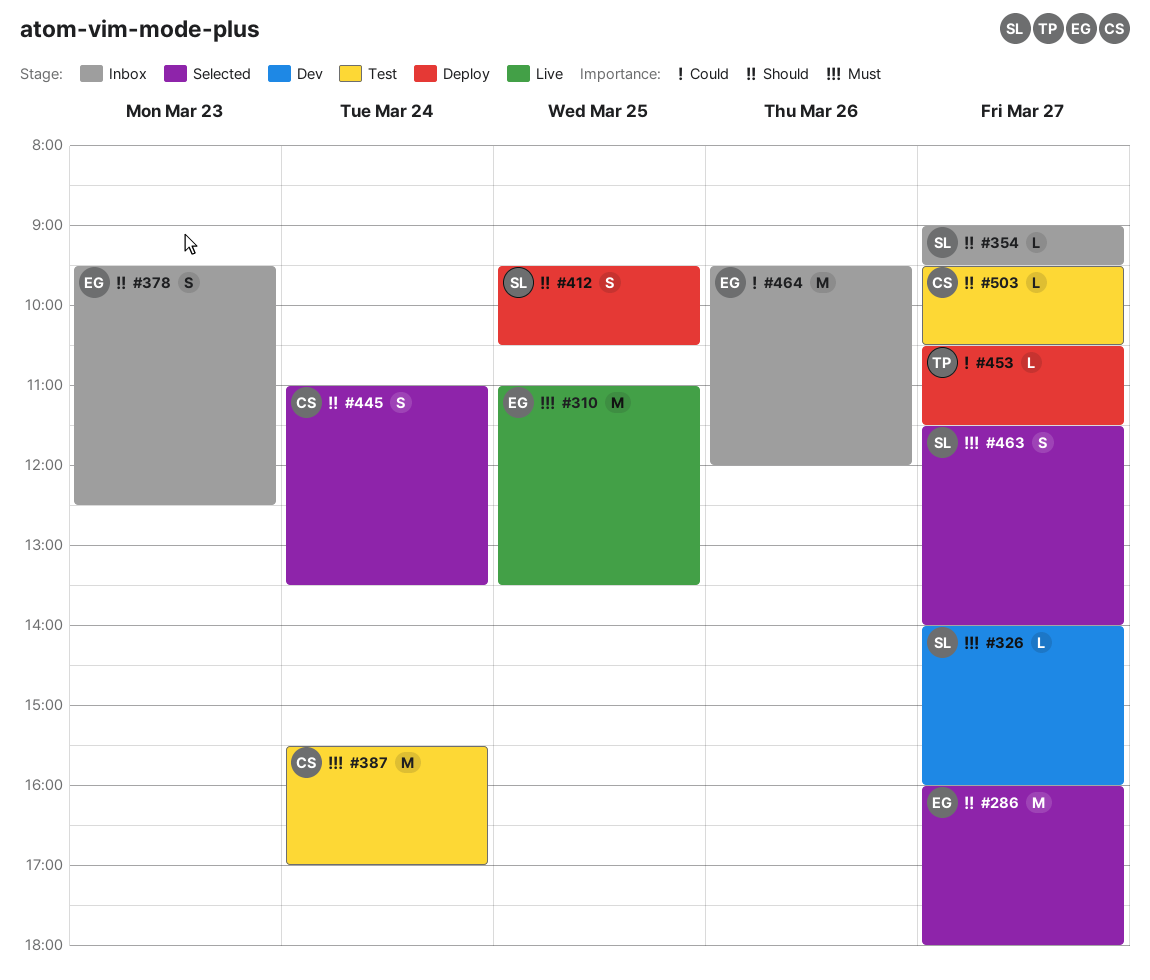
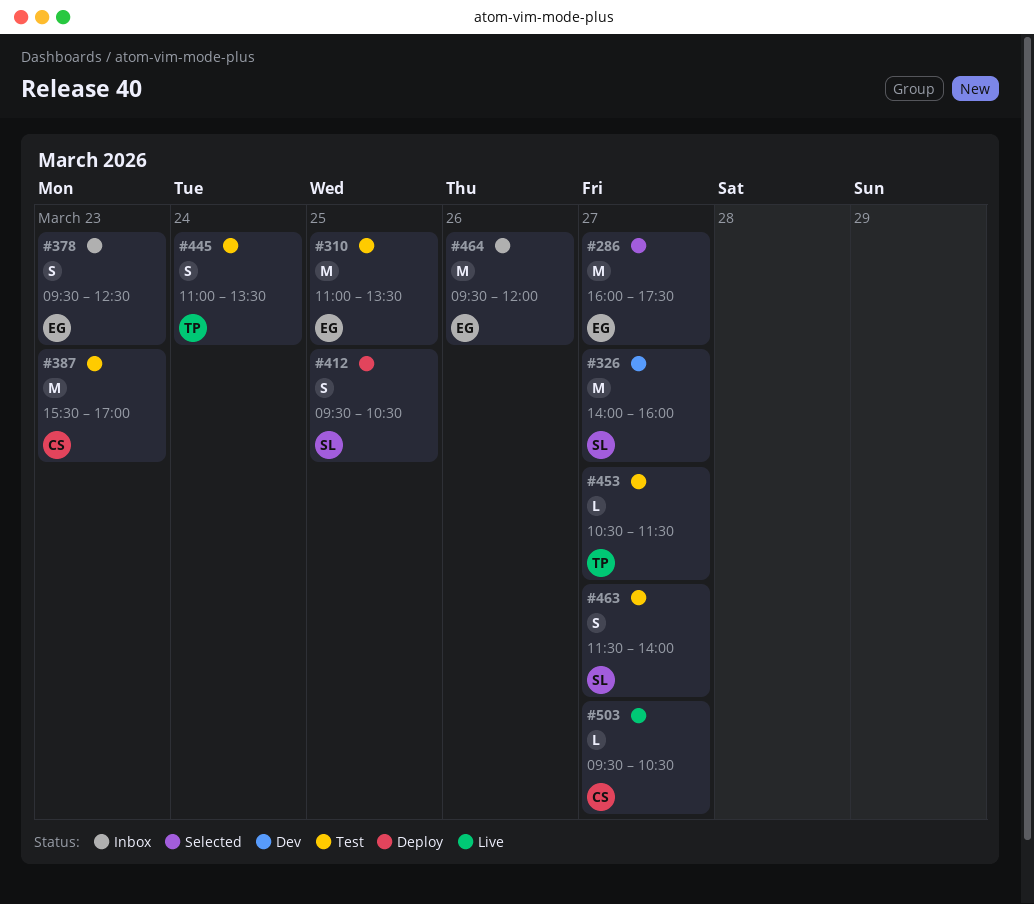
#286, ends: 18:00 -> 17:30
#310, status: Live -> Test
#326, estimate: L -> M
#354: present -> none
#387, day: Mar 24 -> Mar 23
#445, status: Selected -> Test
#445, owner: CS -> TP
#453, status: Deploy -> Test
#463, status: Selected -> Test
#503, status: Test -> Live

